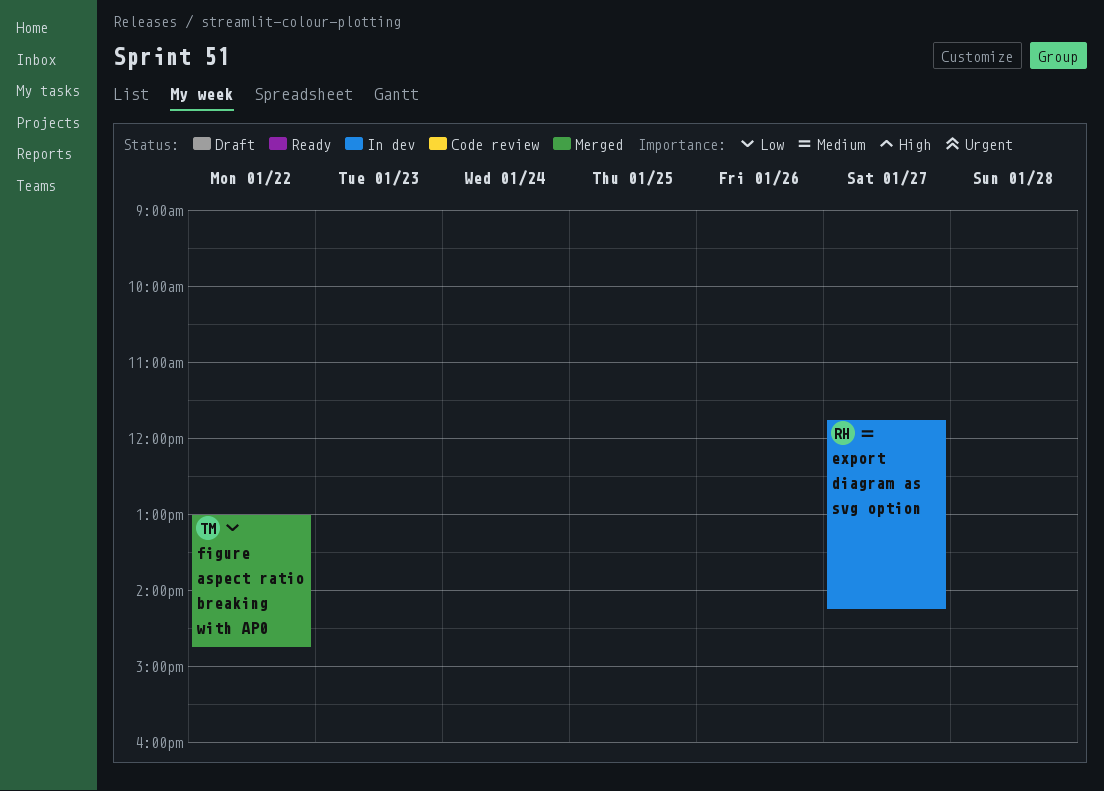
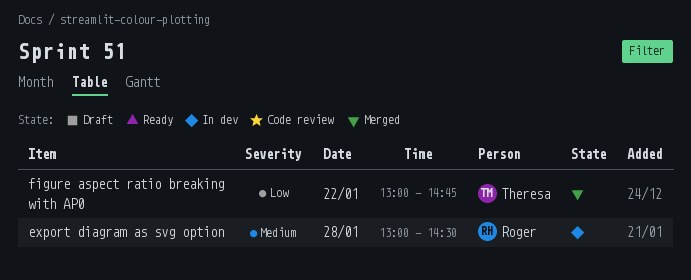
export diagram as svg option, day: Jan 27 -> Jan 28
export diagram as svg option, begins: 11:45 -> 13:00
export diagram as svg option, ends: 14:15 -> 14:30

